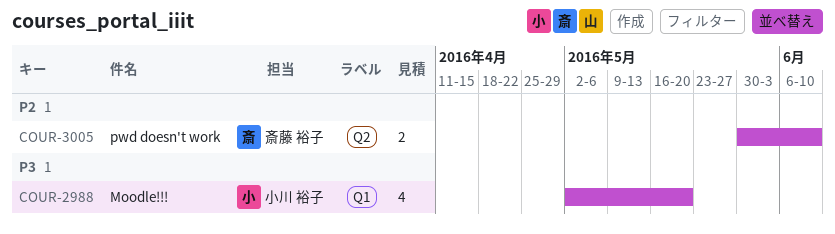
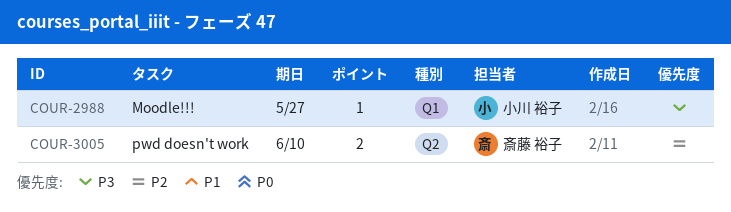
COUR-2988, estimate: 4 -> 1
COUR-2988, due: May 20 -> May 27

